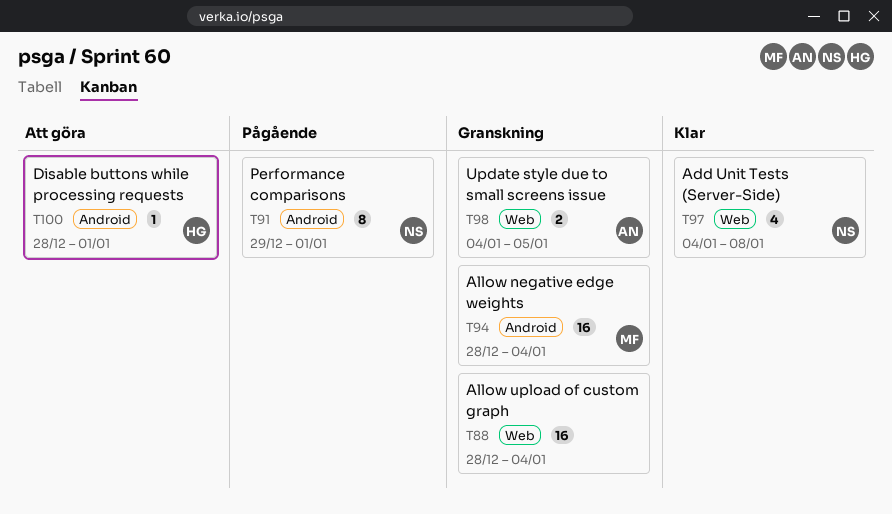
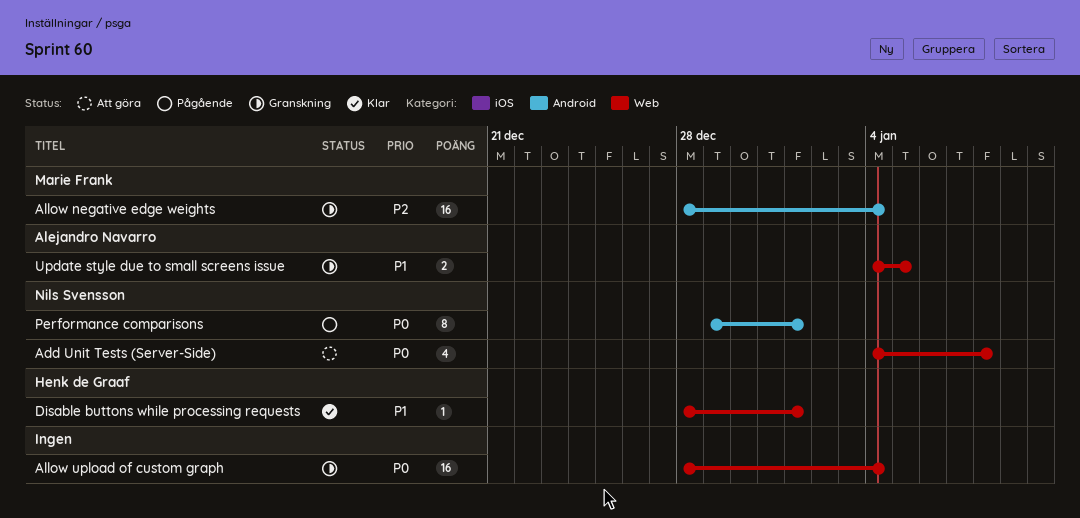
Add Unit Tests (Server-Side), status: Klar -> Att göra
Disable buttons while processing requests, status: Att göra -> Klar
Disable buttons while processing requests, label: Android -> Web

